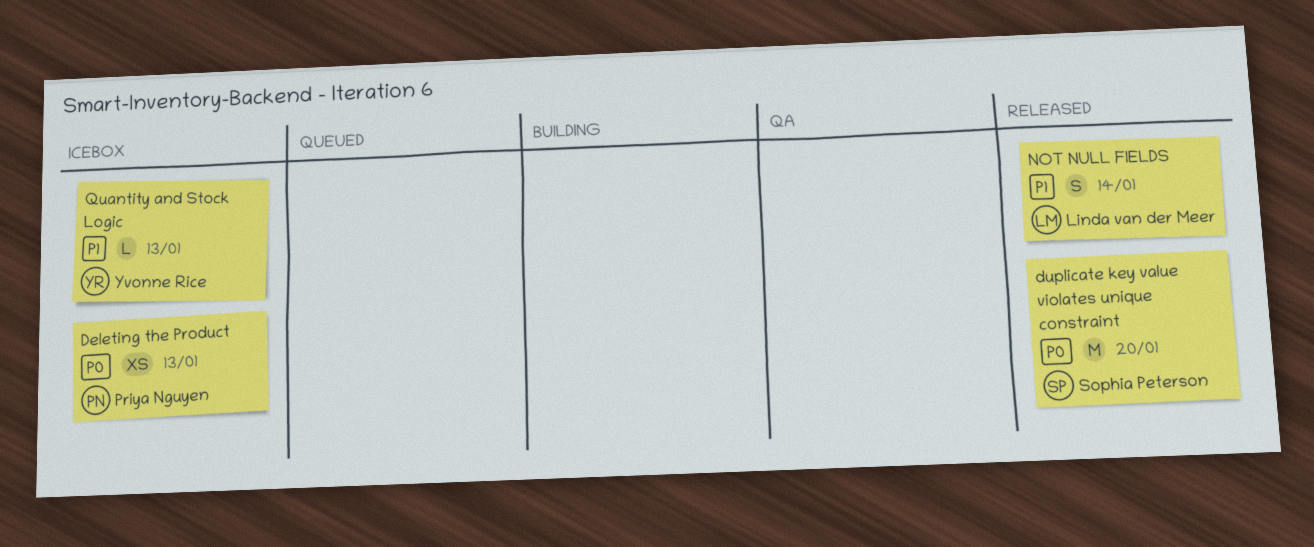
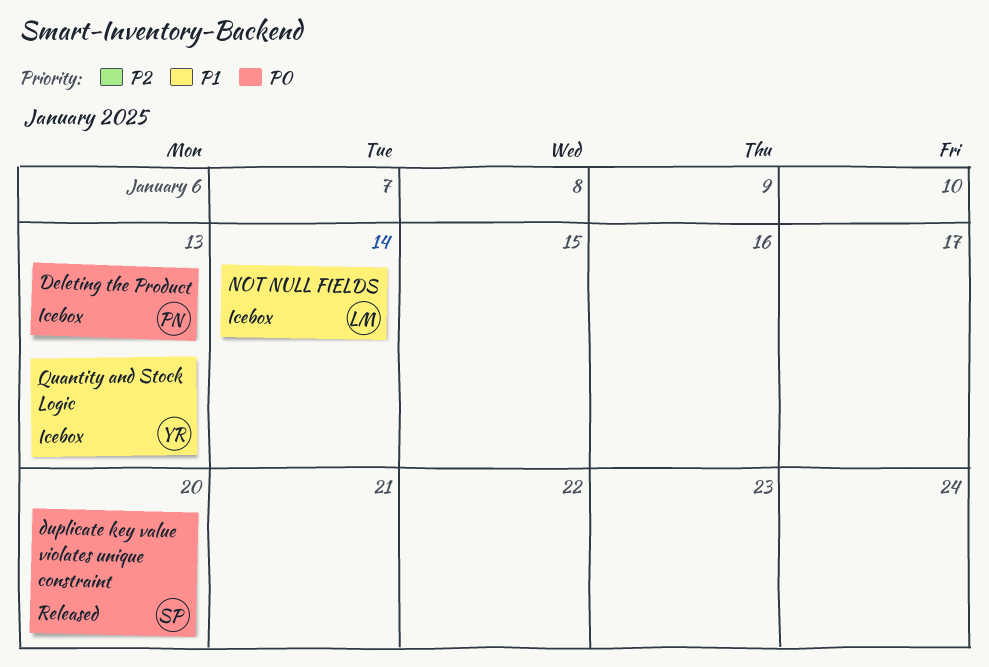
NOT NULL FIELDS, status: Released -> Icebox

